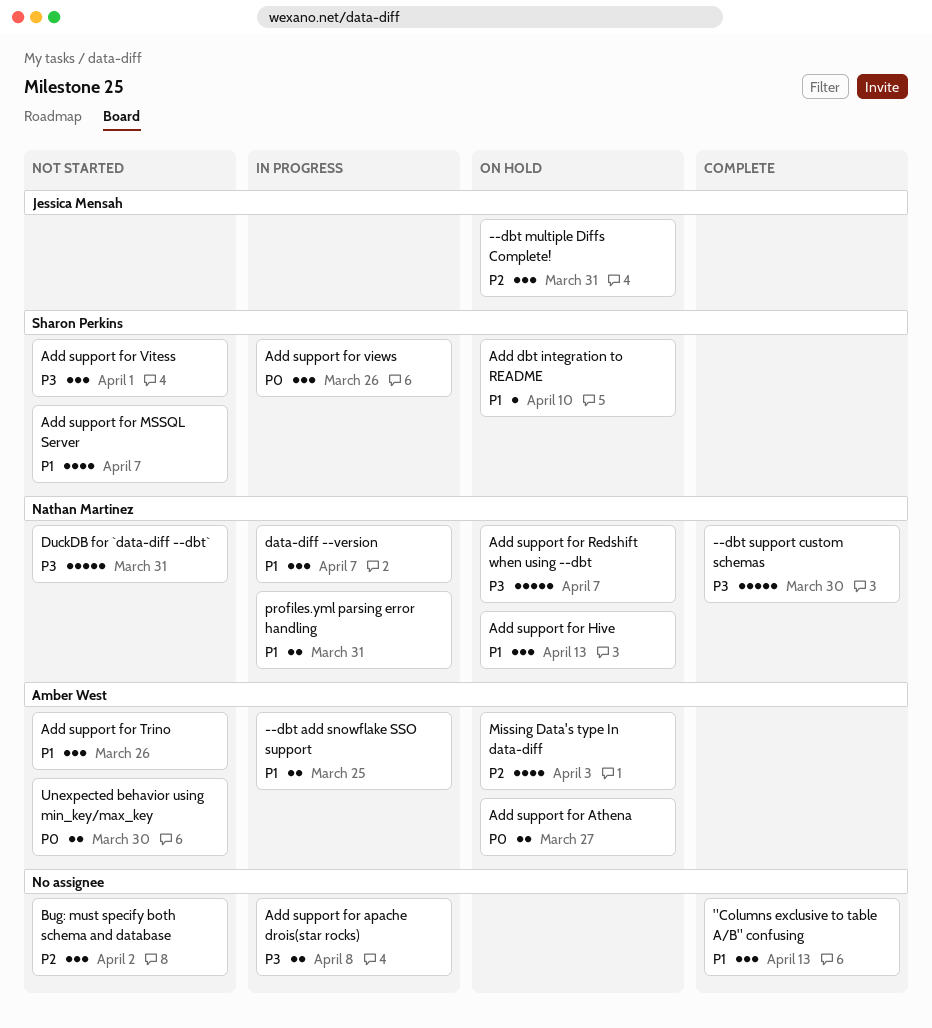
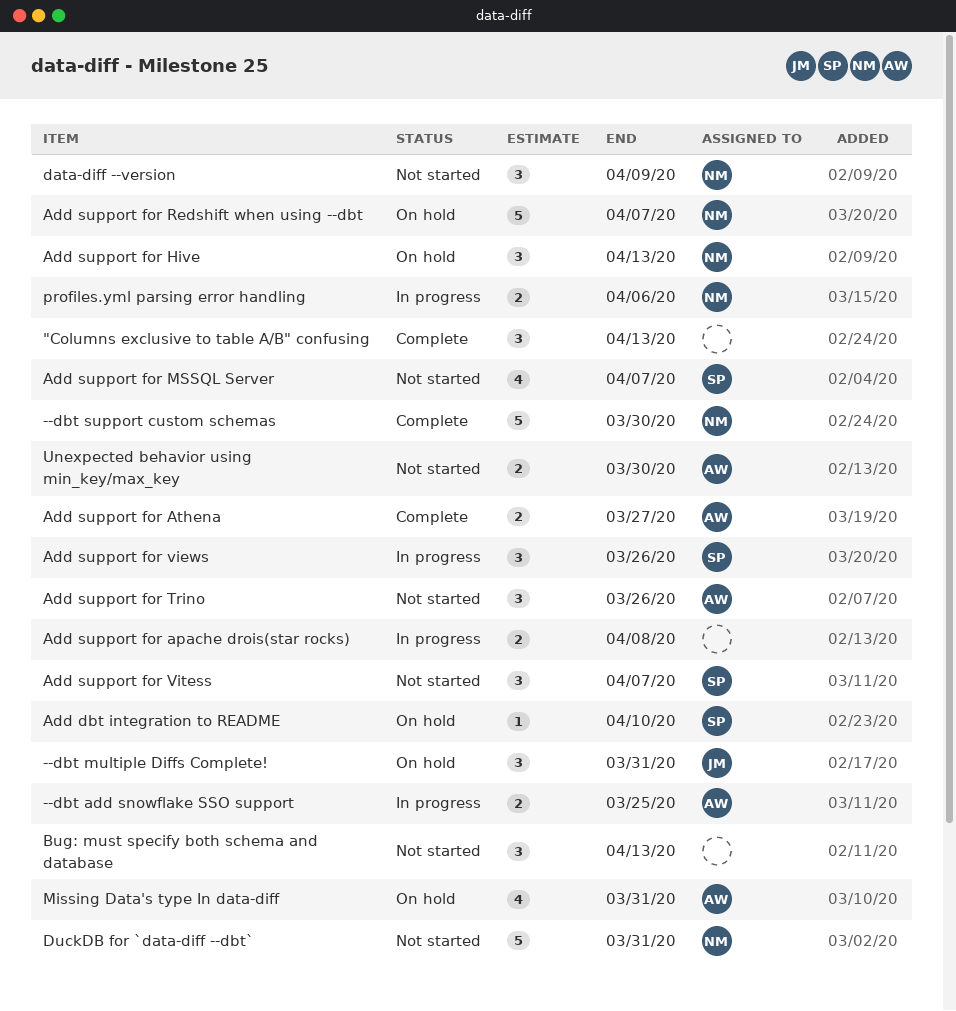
Add support for Athena, status: On hold -> Complete
Add support for Vitess, due: Apr 1 -> Apr 7
Bug: must specify both schema and database, due: Apr 2 -> Apr 13
data-diff --version, status: In progress -> Not started
data-diff --version, due: Apr 7 -> Apr 9
Missing Data's type In data-diff, due: Apr 3 -> Mar 31
profiles.yml parsing error handling, due: Mar 31 -> Apr 6

